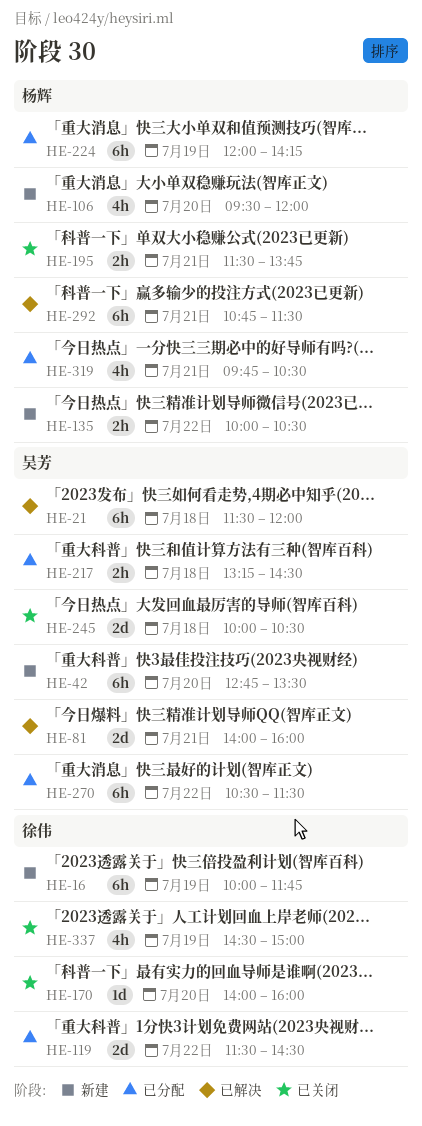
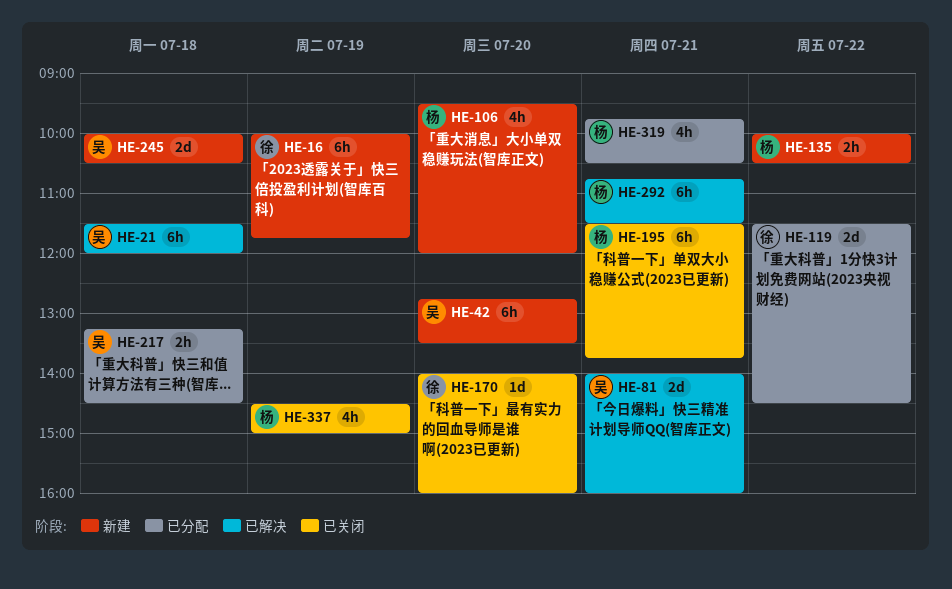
HE-195, estimate: 2h -> 6h
HE-224: present -> none
HE-245, status: 已关闭 -> 新建
HE-270: present -> none
HE-337, owner: 徐伟 -> 杨辉

